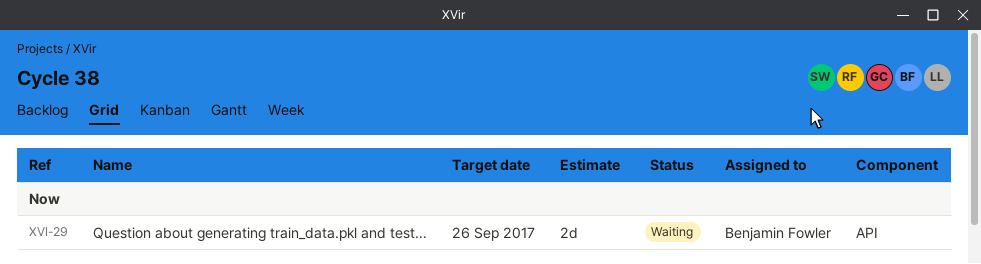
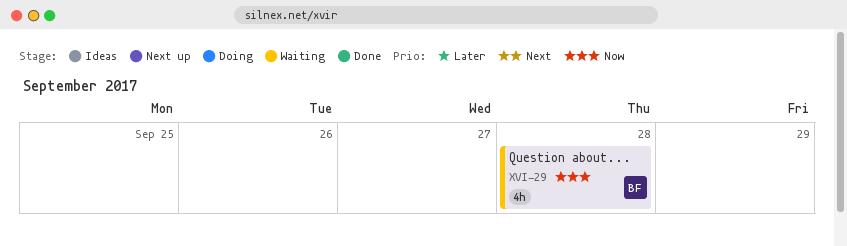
XVI-29, estimate: 2d -> 4h
XVI-29, due: Sep 26 -> Sep 28

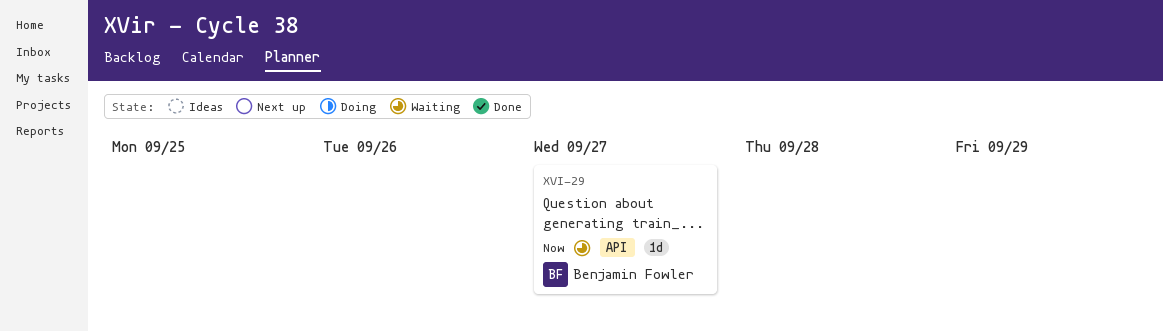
XVI-29, estimate: 4h -> 1d
XVI-29, due: Sep 28 -> Sep 27

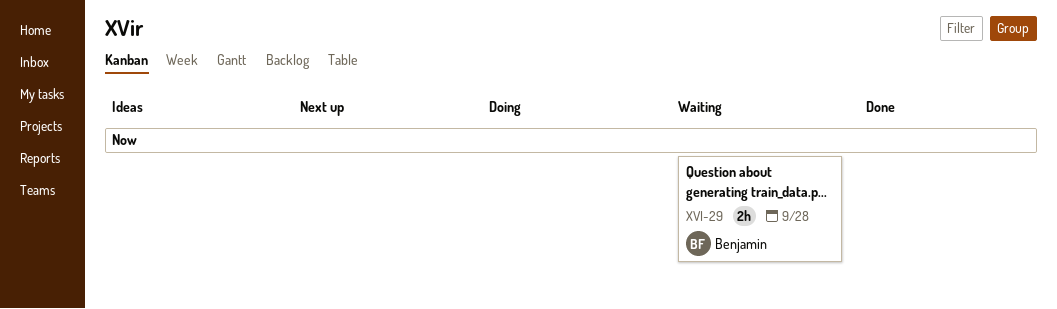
XVI-29, estimate: 1d -> 2h
XVI-29, due: Sep 27 -> Sep 28

